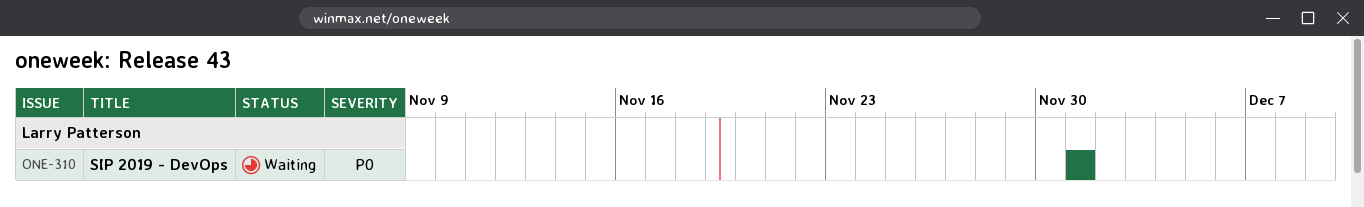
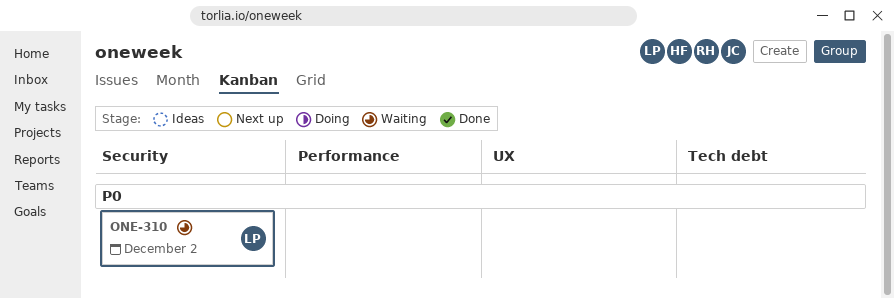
ONE-310, due: Dec 1 -> Dec 2

